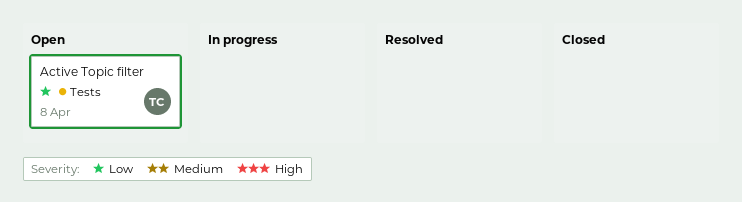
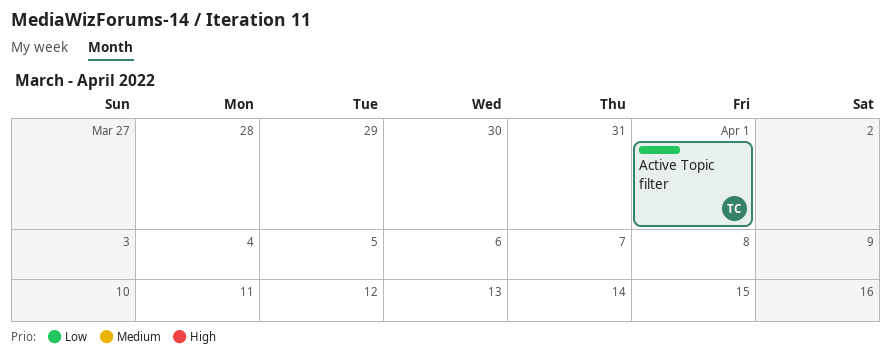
Active Topic filter, due: Apr 8 -> Apr 1

